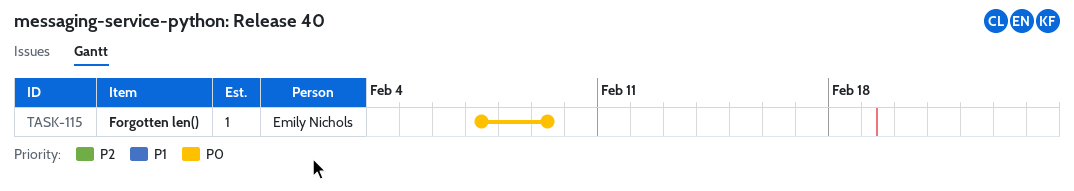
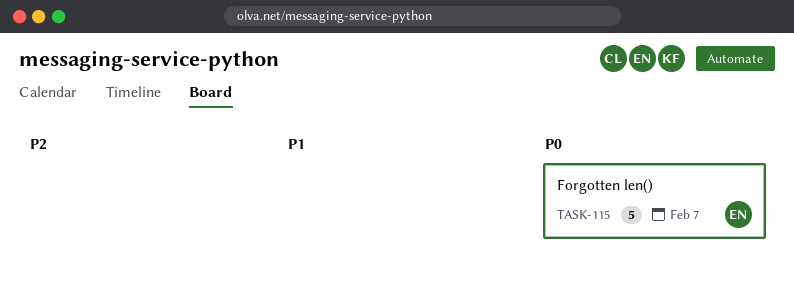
TASK-115, estimate: 1 -> 5
TASK-115, due: Feb 9 -> Feb 7

